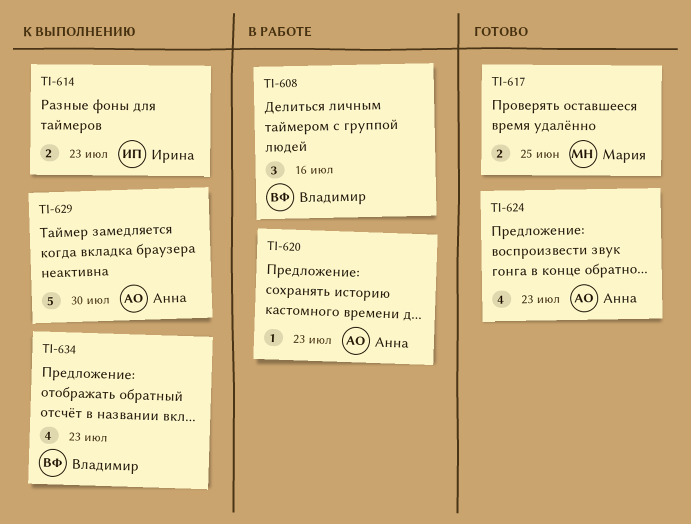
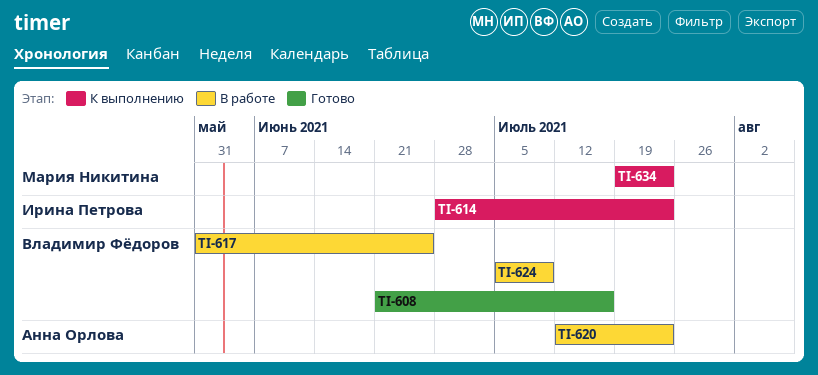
TI-608, status: В работе -> Готово
TI-617, status: Готово -> В работе
TI-617, owner: Мария Никитина -> Владимир Фёдоров
TI-624, status: Готово -> В работе
TI-624, owner: Анна Орлова -> Владимир Фёдоров
TI-624, due: Jul 23 -> Jul 9
TI-629: present -> none
TI-634, owner: Владимир Фёдоров -> Мария Никитина

